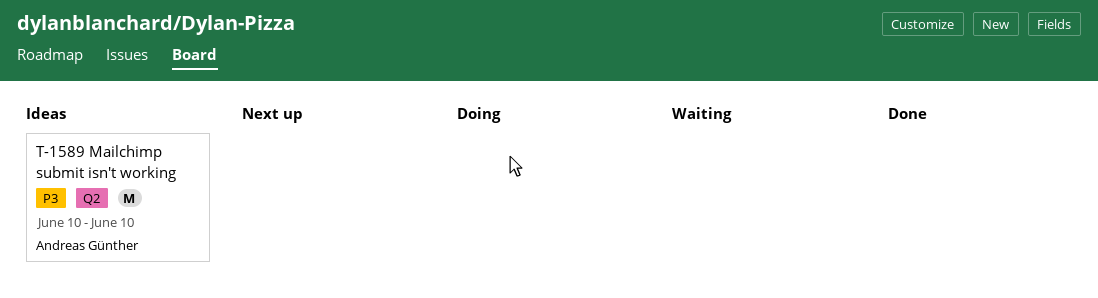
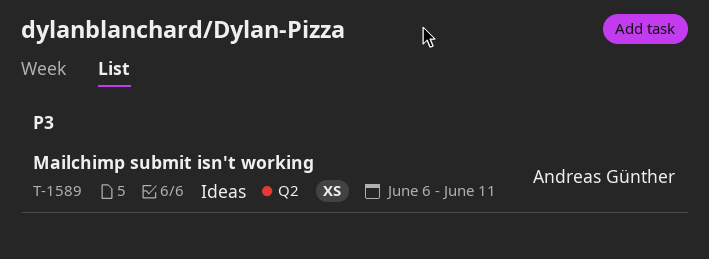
T-1589, estimate: M -> XS
T-1589, start: Jun 10 -> Jun 6
T-1589, due: Jun 10 -> Jun 11

